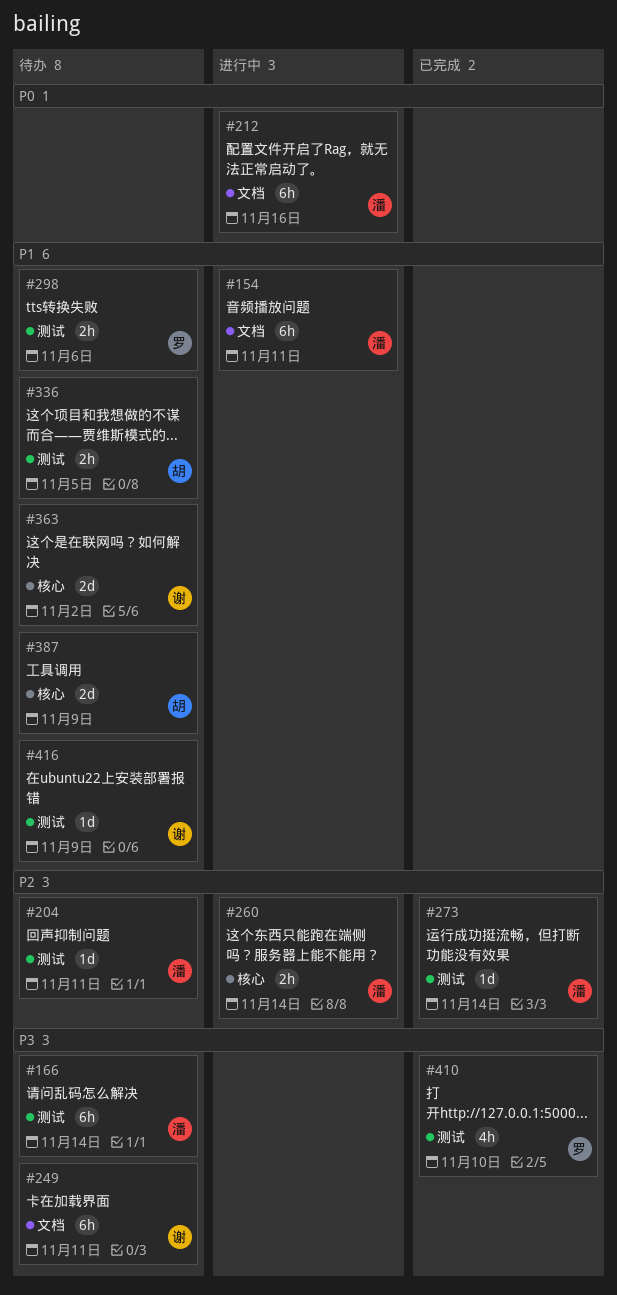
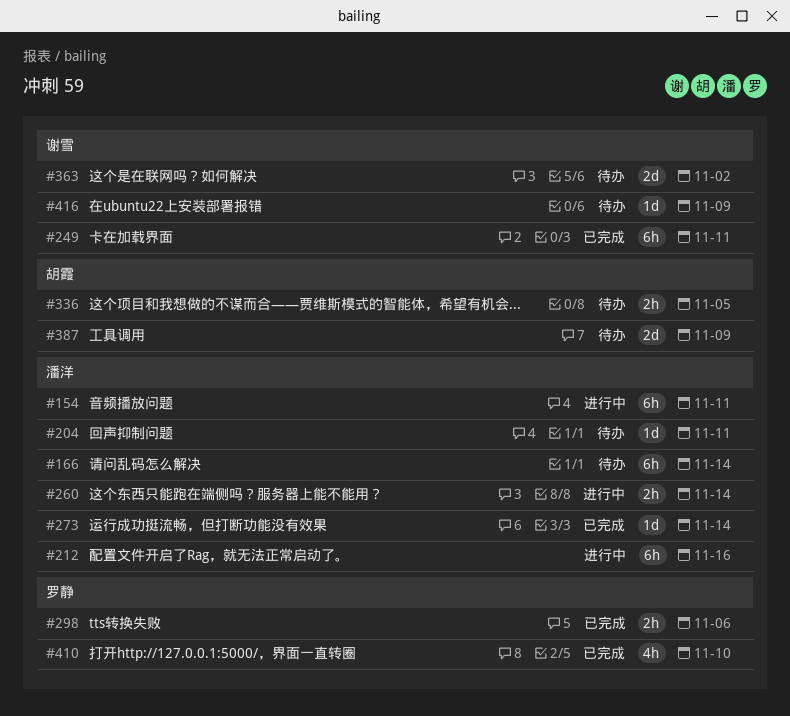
#249, status: 待办 -> 已完成
#298, status: 待办 -> 已完成

